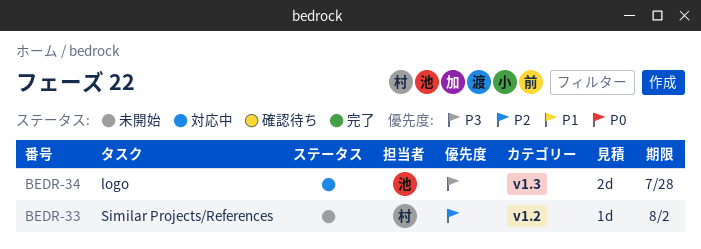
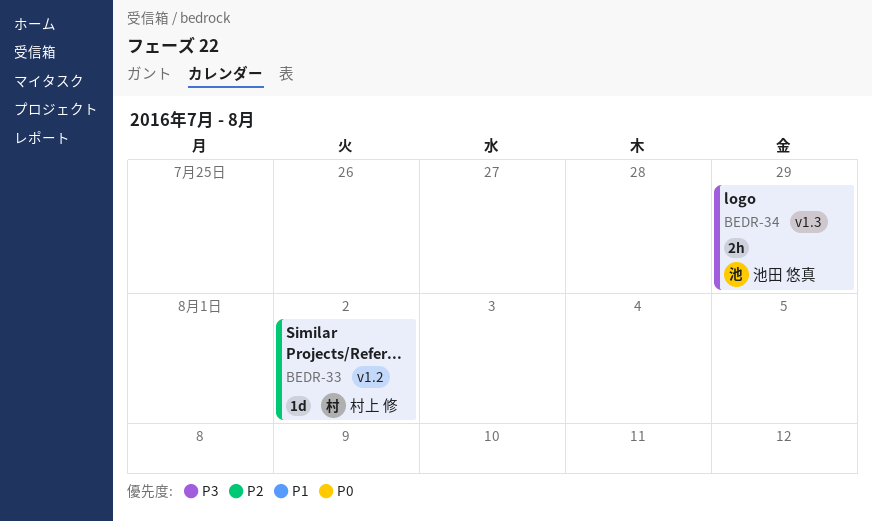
BEDR-34, estimate: 2d -> 2h
BEDR-34, due: Jul 28 -> Jul 29

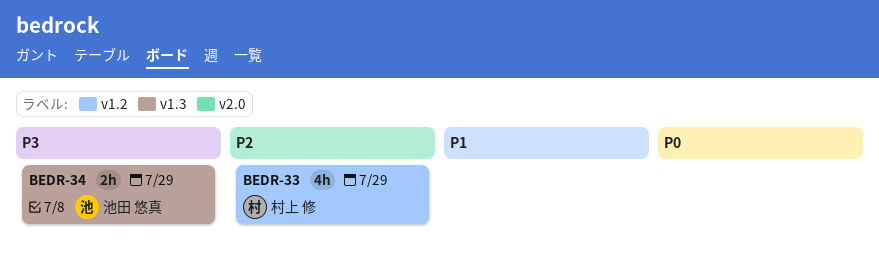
BEDR-33, estimate: 1d -> 4h
BEDR-33, due: Aug 2 -> Jul 29

